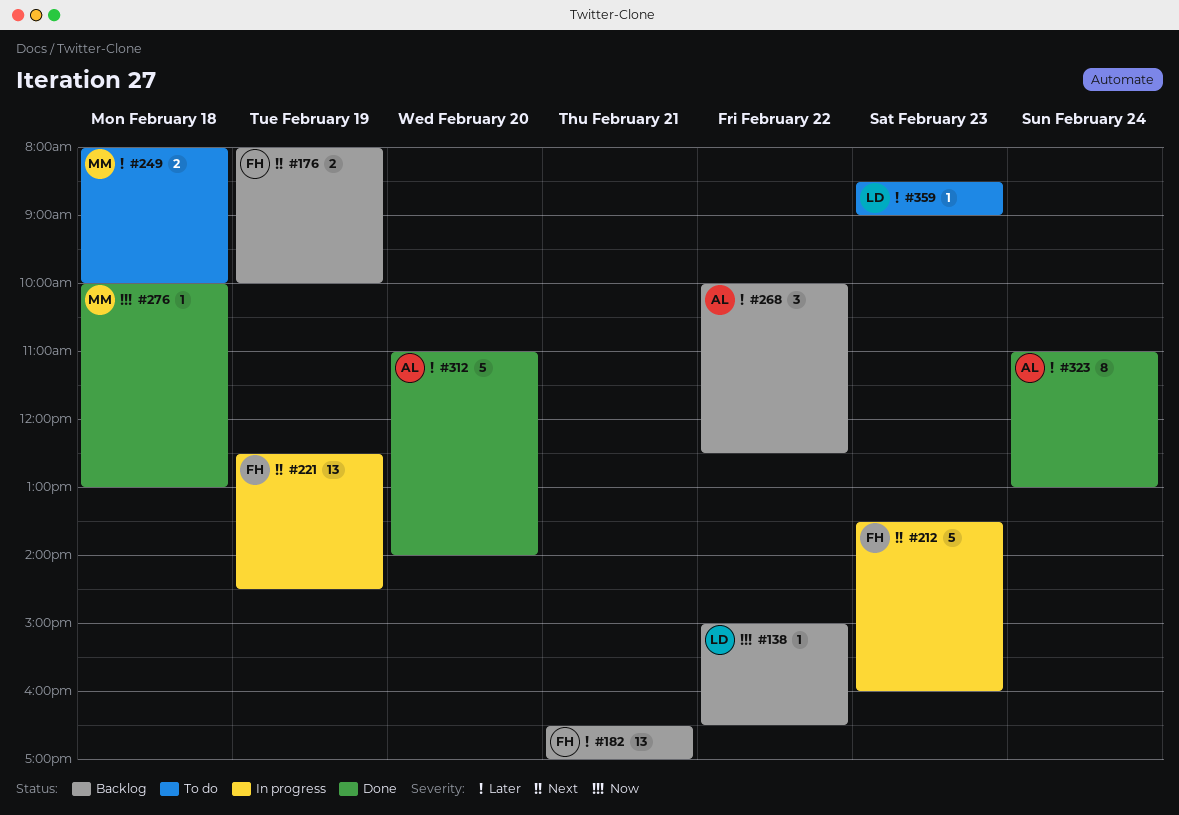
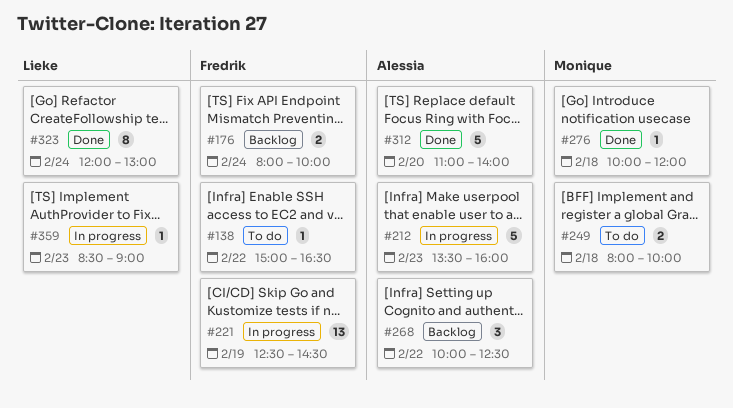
#138, status: Backlog -> To do
#138, owner: Lieke -> Fredrik
#176, day: Feb 19 -> Feb 24
#182: present -> none
#212, owner: Fredrik -> Alessia
#276, ends: 13:00 -> 12:00
#323, owner: Alessia -> Lieke
#323, begins: 11:00 -> 12:00
#359, status: To do -> In progress

